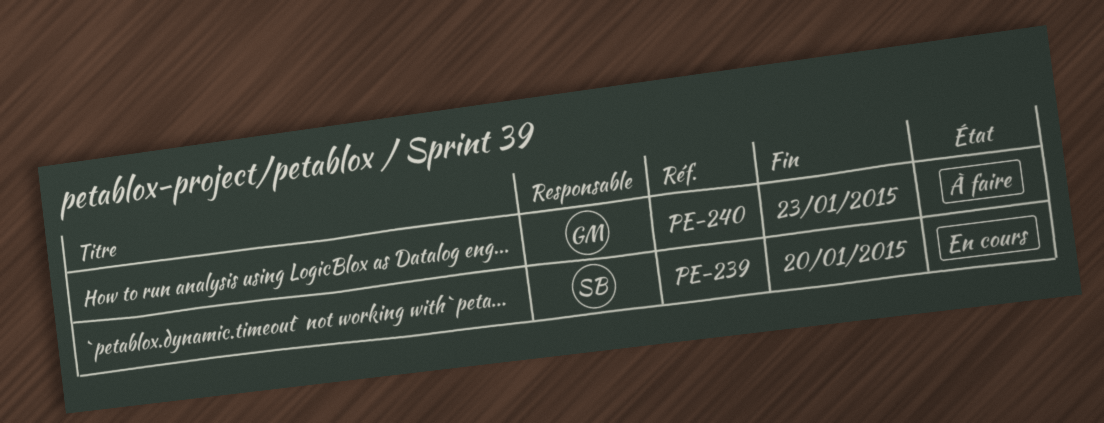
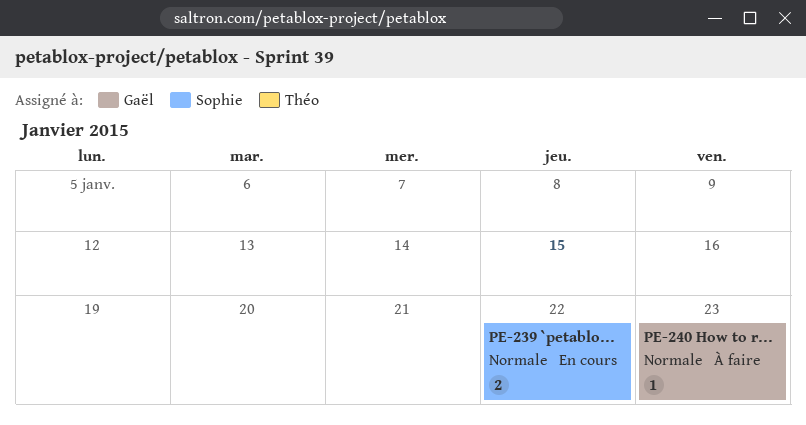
PE-239, due: Jan 20 -> Jan 22

